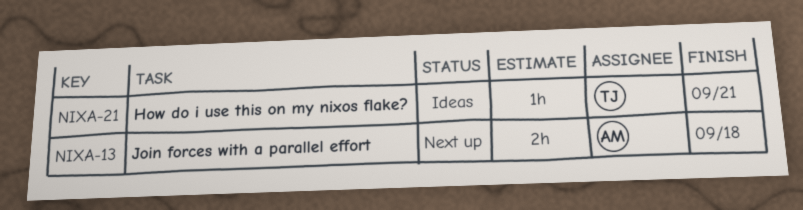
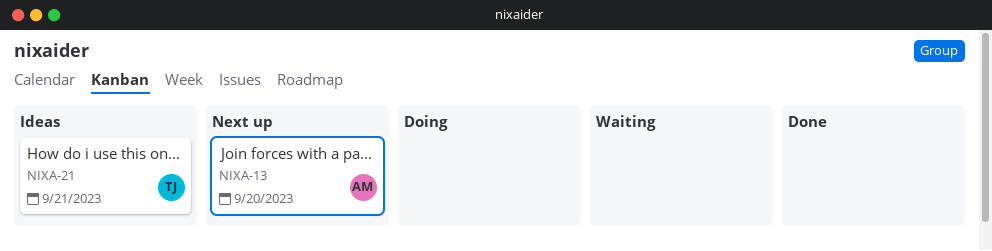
NIXA-13, due: Sep 18 -> Sep 20

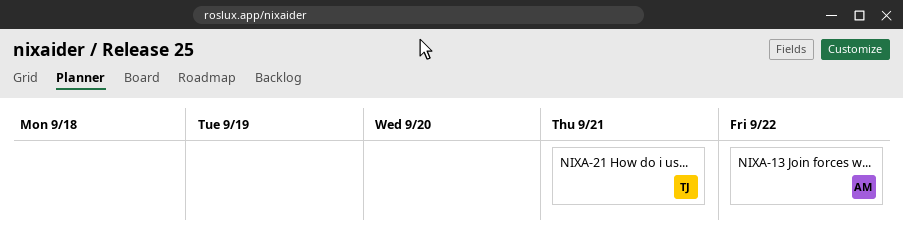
NIXA-13, due: Sep 20 -> Sep 22

